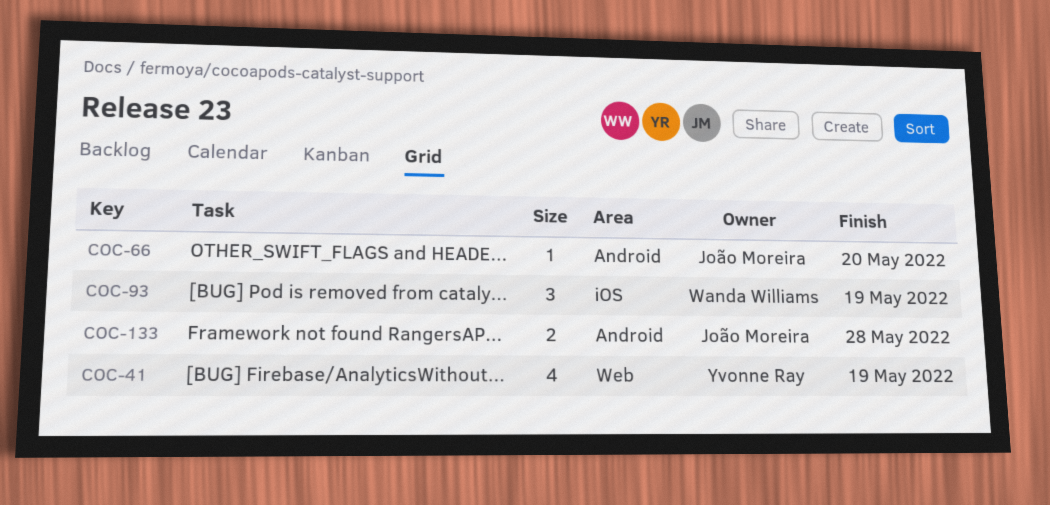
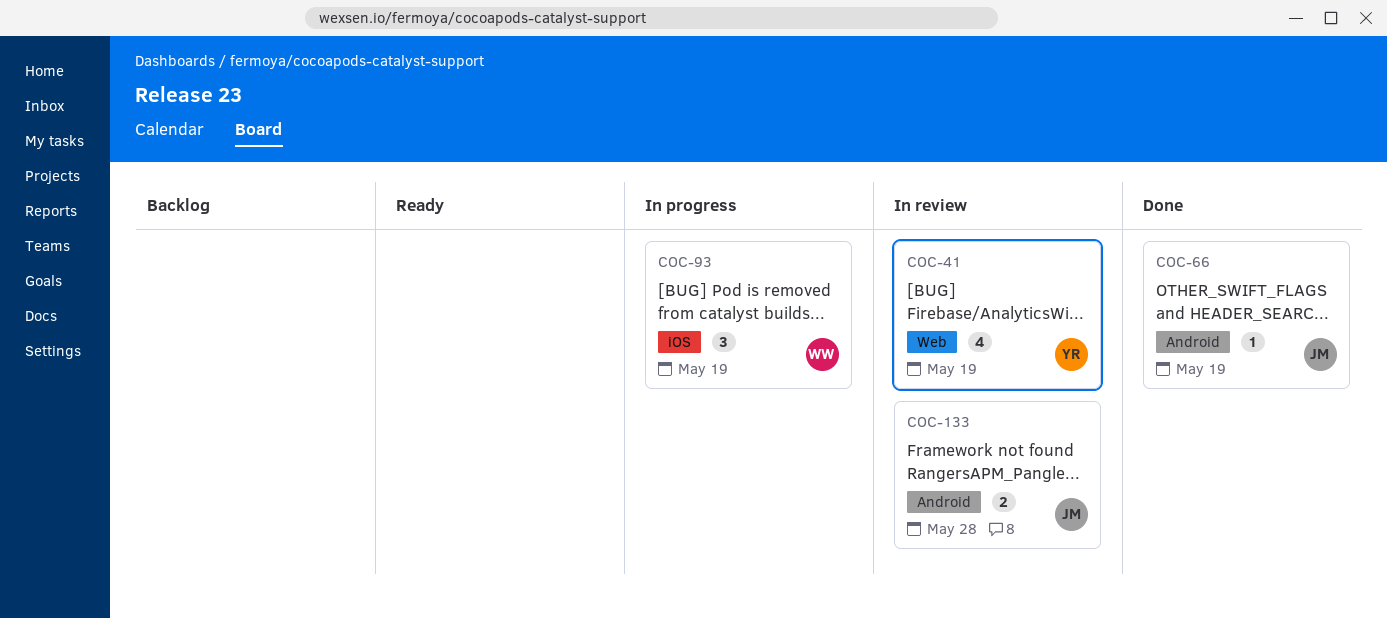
COC-66, due: May 20 -> May 19

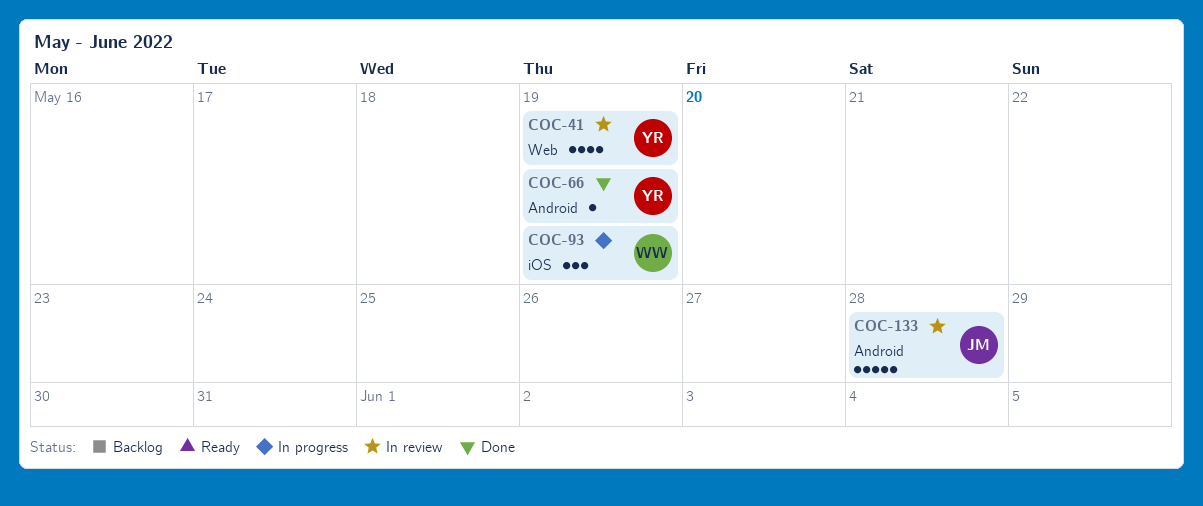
COC-66, owner: JM -> YR
COC-133, estimate: 2 -> 5

